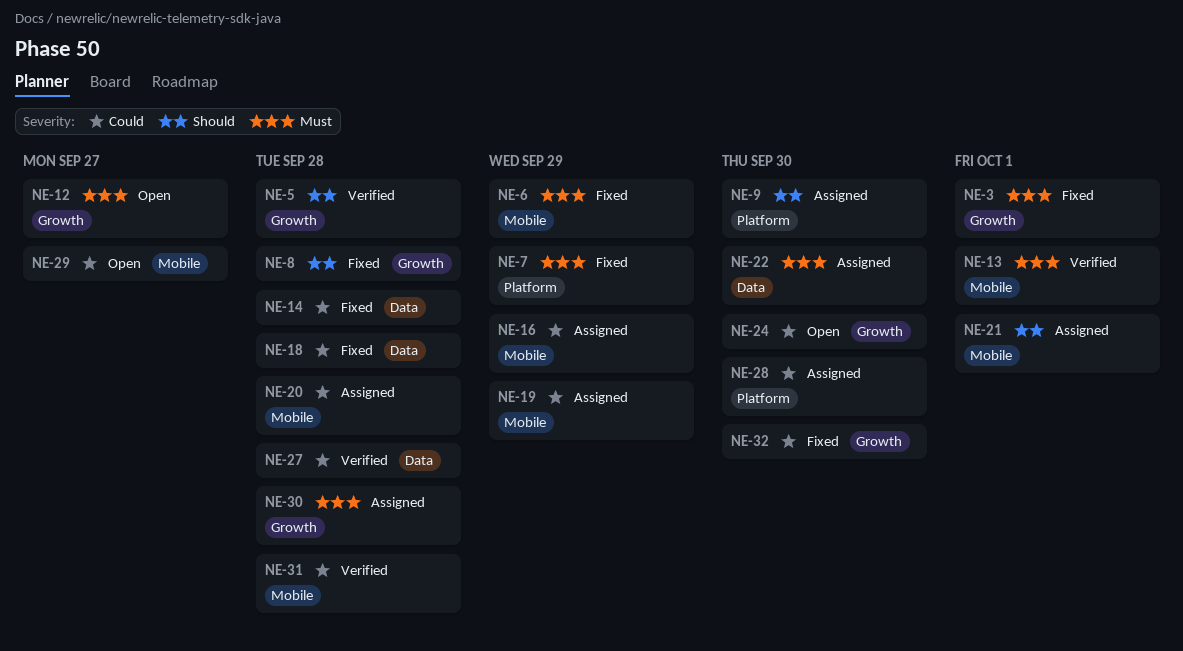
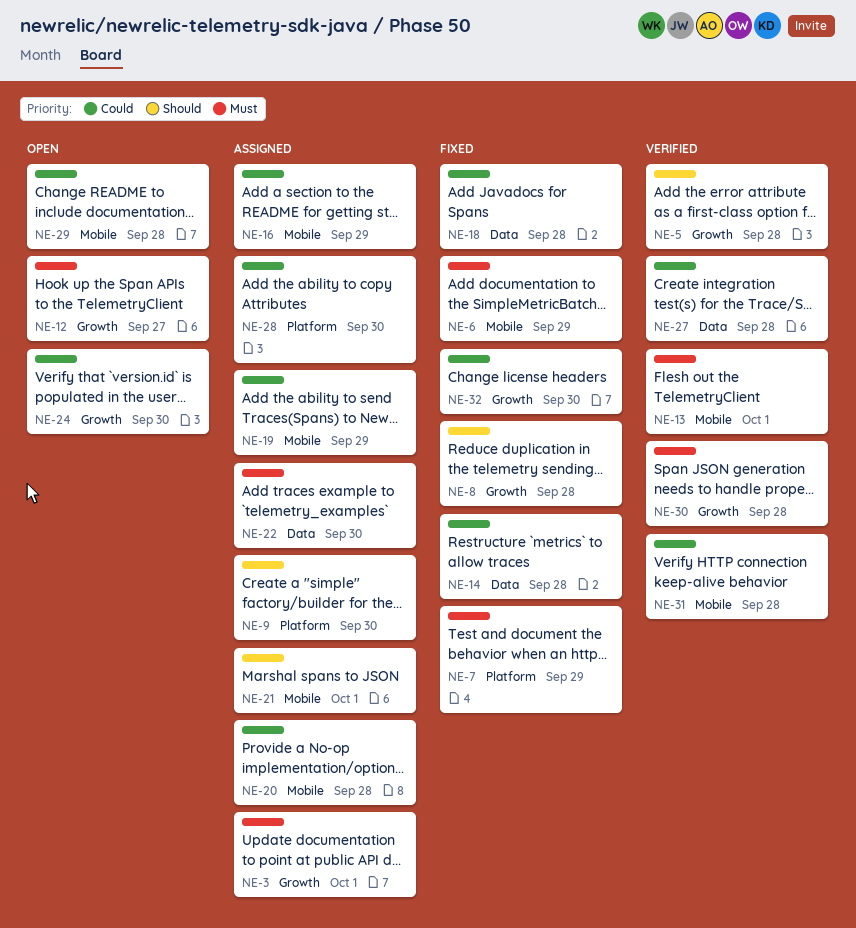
NE-3, status: Fixed -> Assigned
NE-29, due: Sep 27 -> Sep 28
NE-30, status: Assigned -> Verified

